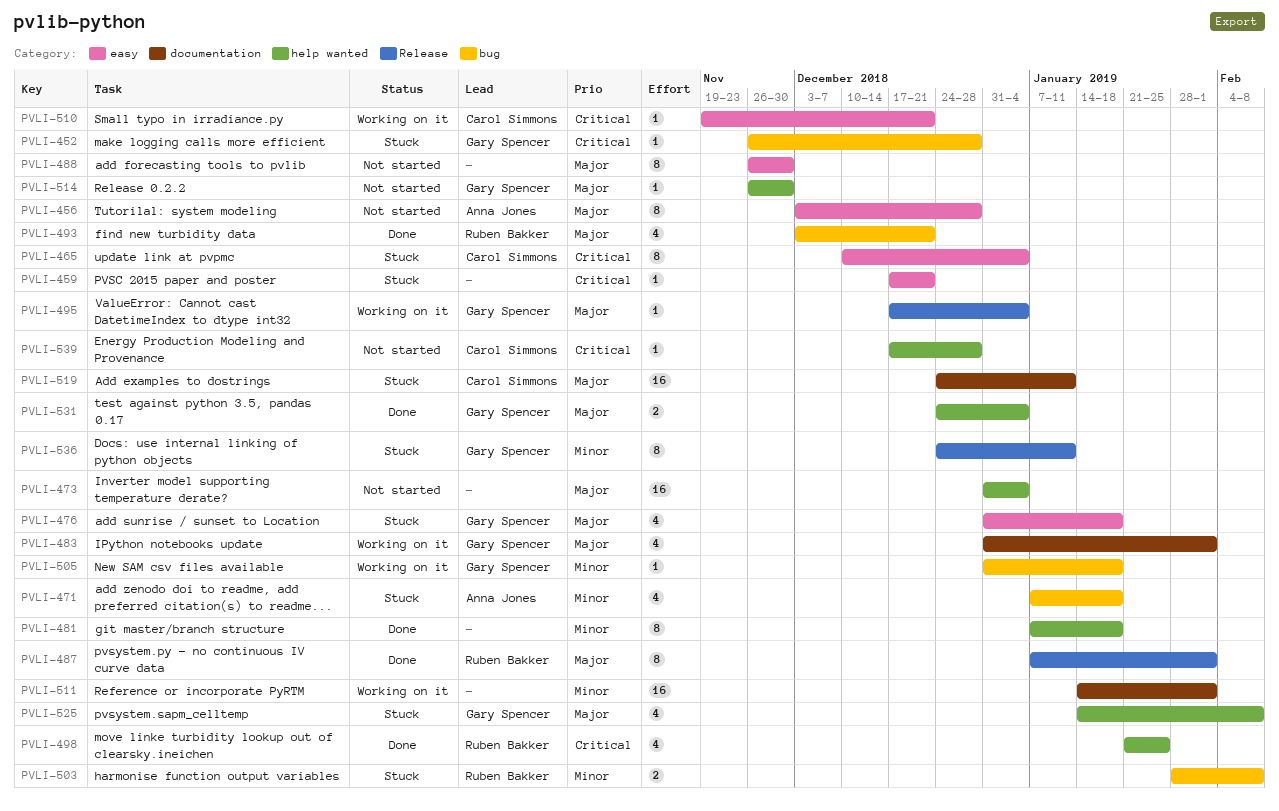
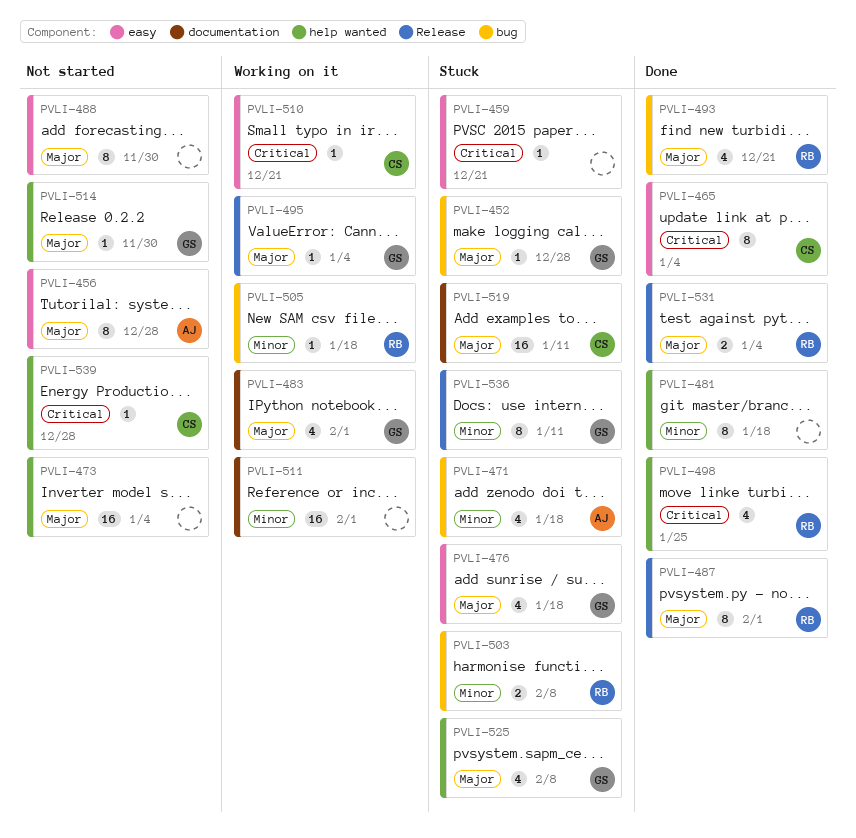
PVLI-452, priority: Critical -> Major
PVLI-465, status: Stuck -> Done
PVLI-505, owner: Gary Spencer -> Ruben Bakker
PVLI-531, owner: Gary Spencer -> Ruben Bakker
PVLI-531, label: help wanted -> Release

